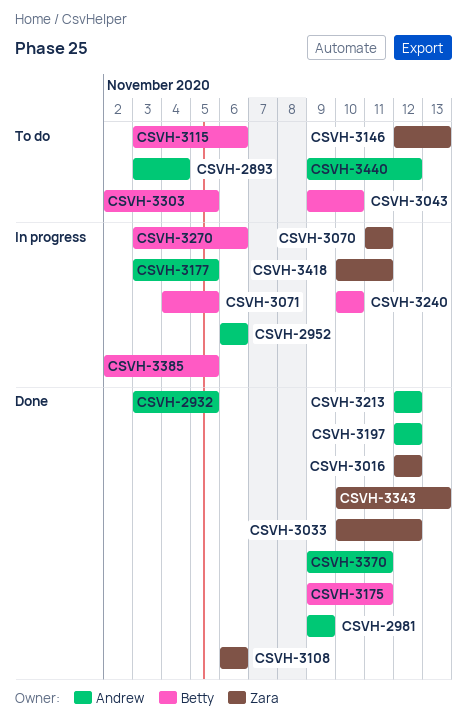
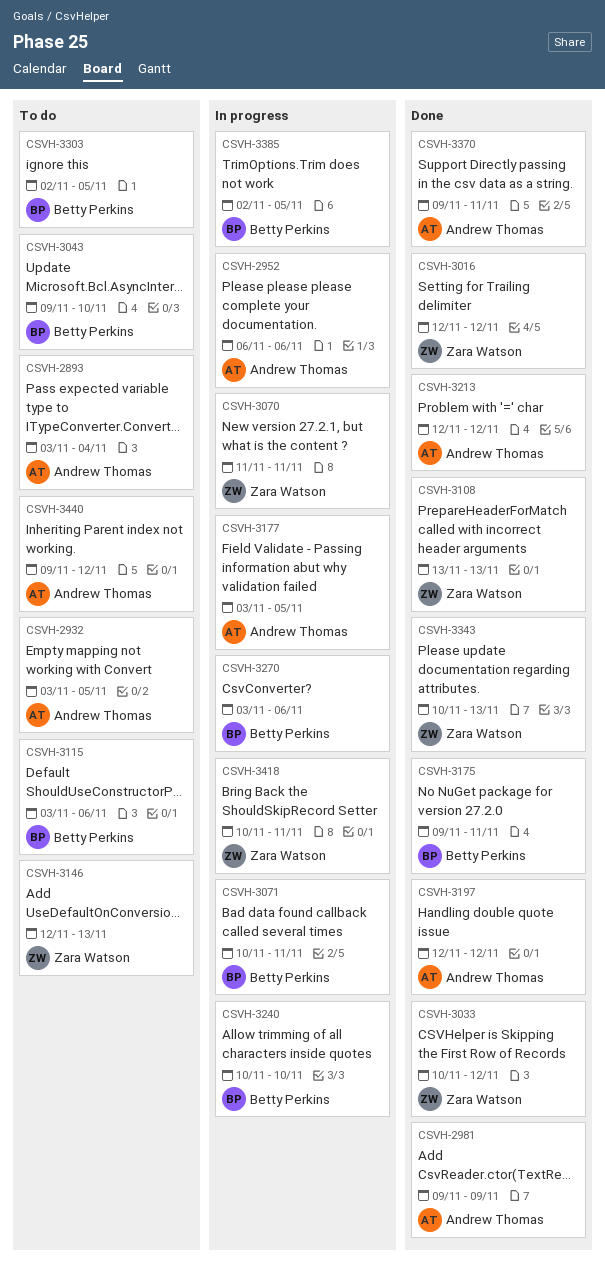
CSVH-2932, status: Done -> To do
CSVH-3071, start: Nov 4 -> Nov 10
CSVH-3071, due: Nov 5 -> Nov 11
CSVH-3108, start: Nov 6 -> Nov 13
CSVH-3108, due: Nov 6 -> Nov 13

